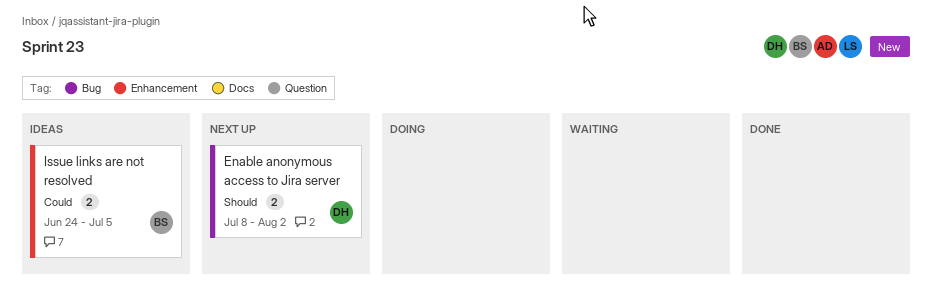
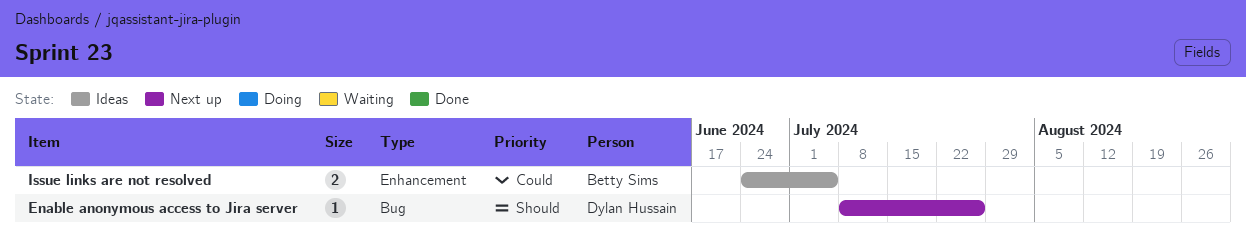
Enable anonymous access to Jira server, estimate: 2 -> 1
Enable anonymous access to Jira server, due: Aug 2 -> Jul 26

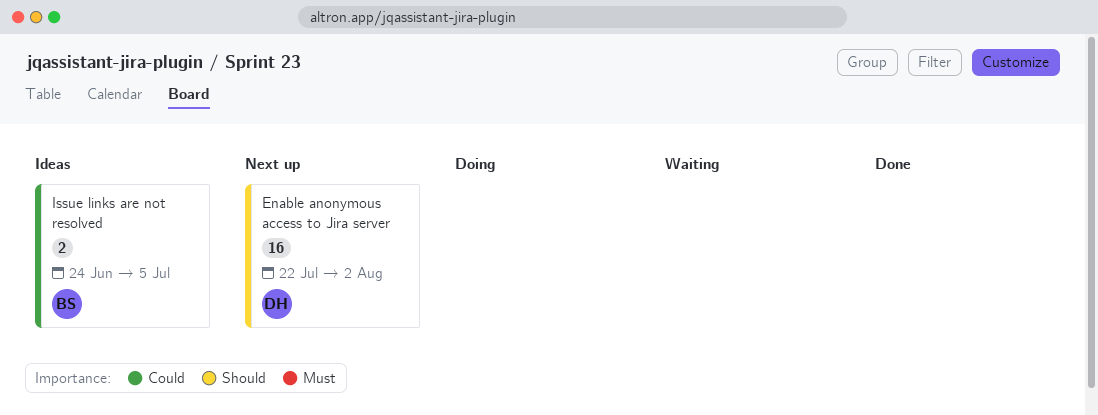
Enable anonymous access to Jira server, estimate: 1 -> 16
Enable anonymous access to Jira server, start: Jul 8 -> Jul 22
Enable anonymous access to Jira server, due: Jul 26 -> Aug 2

